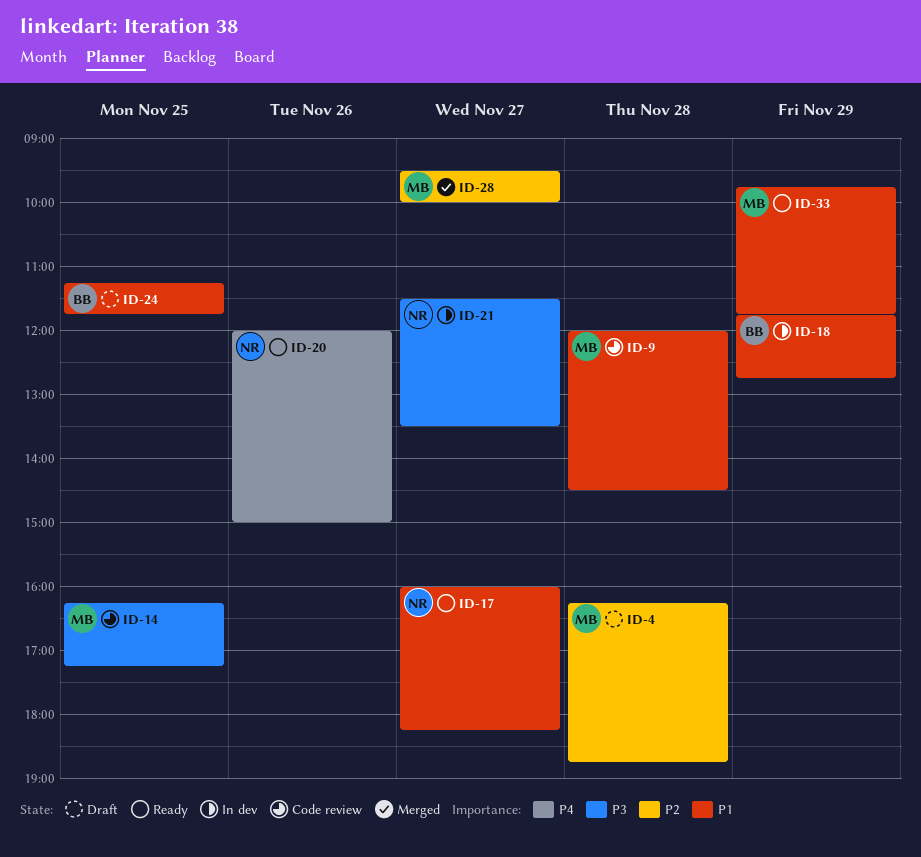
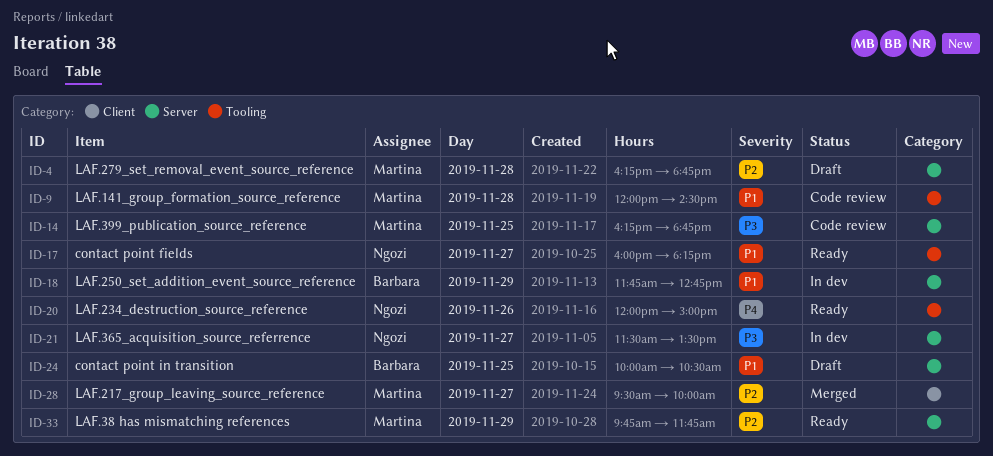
ID-14, ends: 17:15 -> 18:45
ID-24, begins: 11:15 -> 10:00
ID-24, ends: 11:45 -> 10:30
ID-33, priority: P1 -> P2

